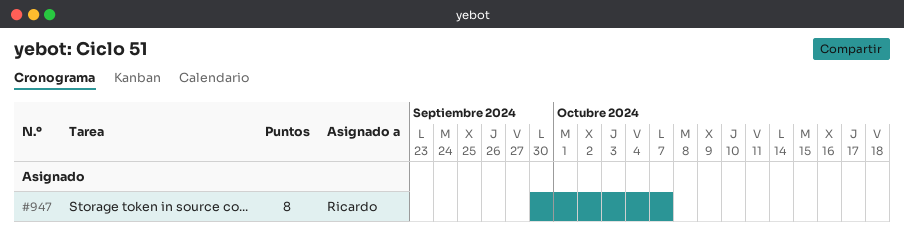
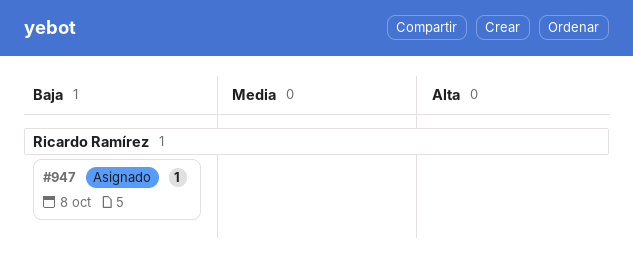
#947, estimate: 8 -> 1
#947, due: Oct 7 -> Oct 8

